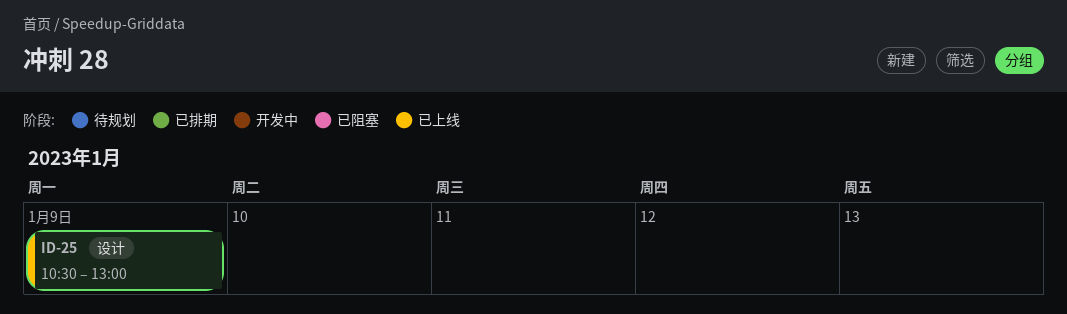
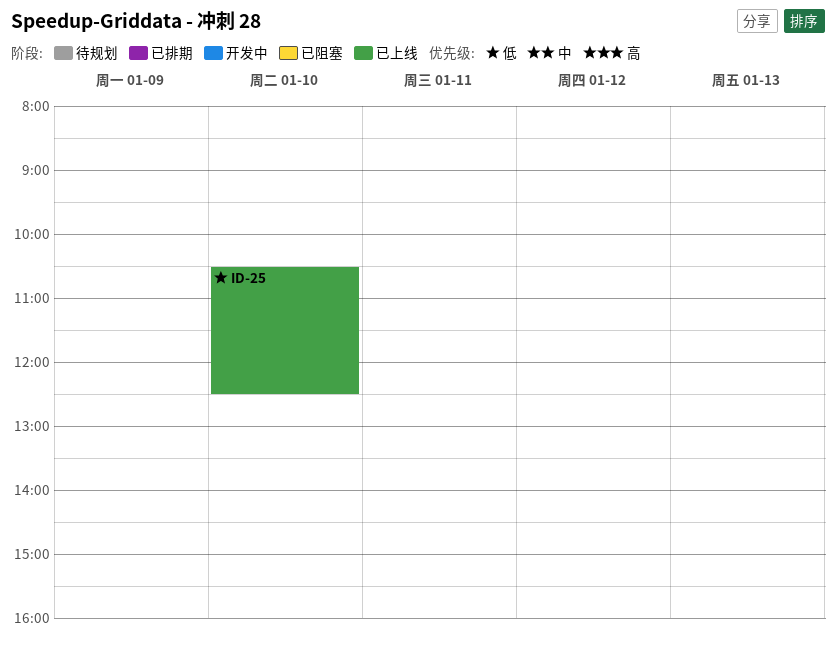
ID-25, day: Jan 9 -> Jan 10
ID-25, ends: 13:00 -> 12:30

